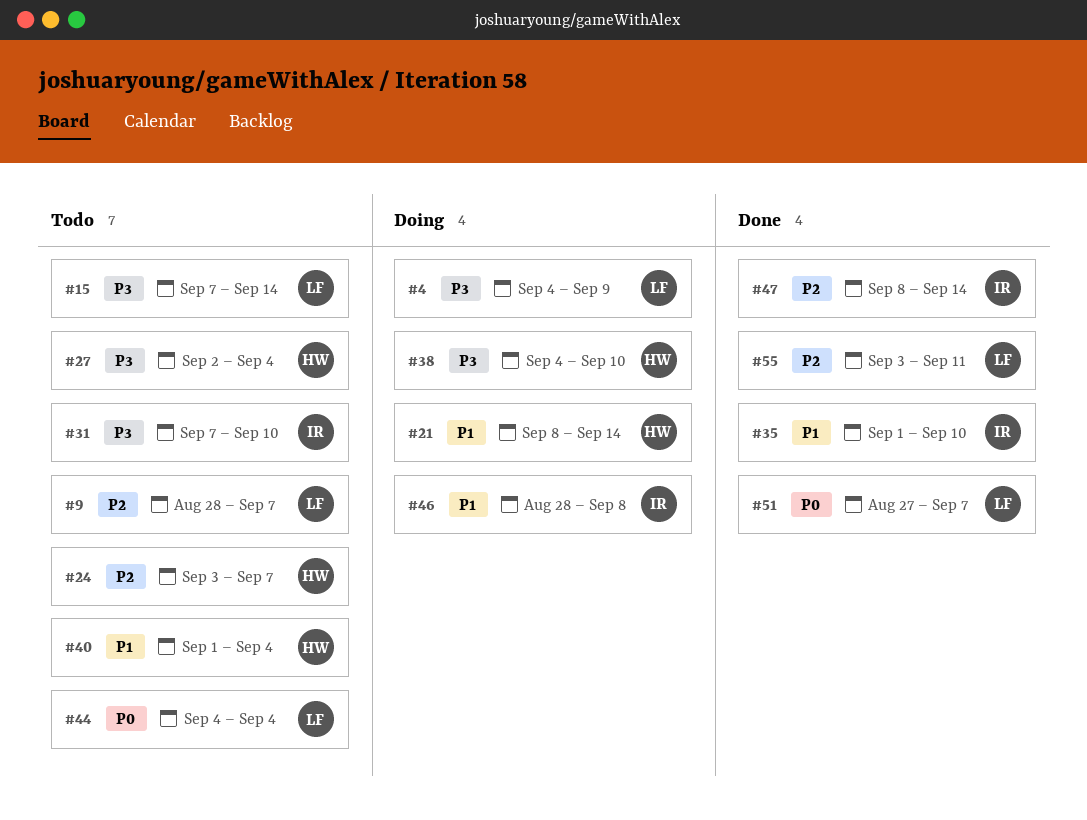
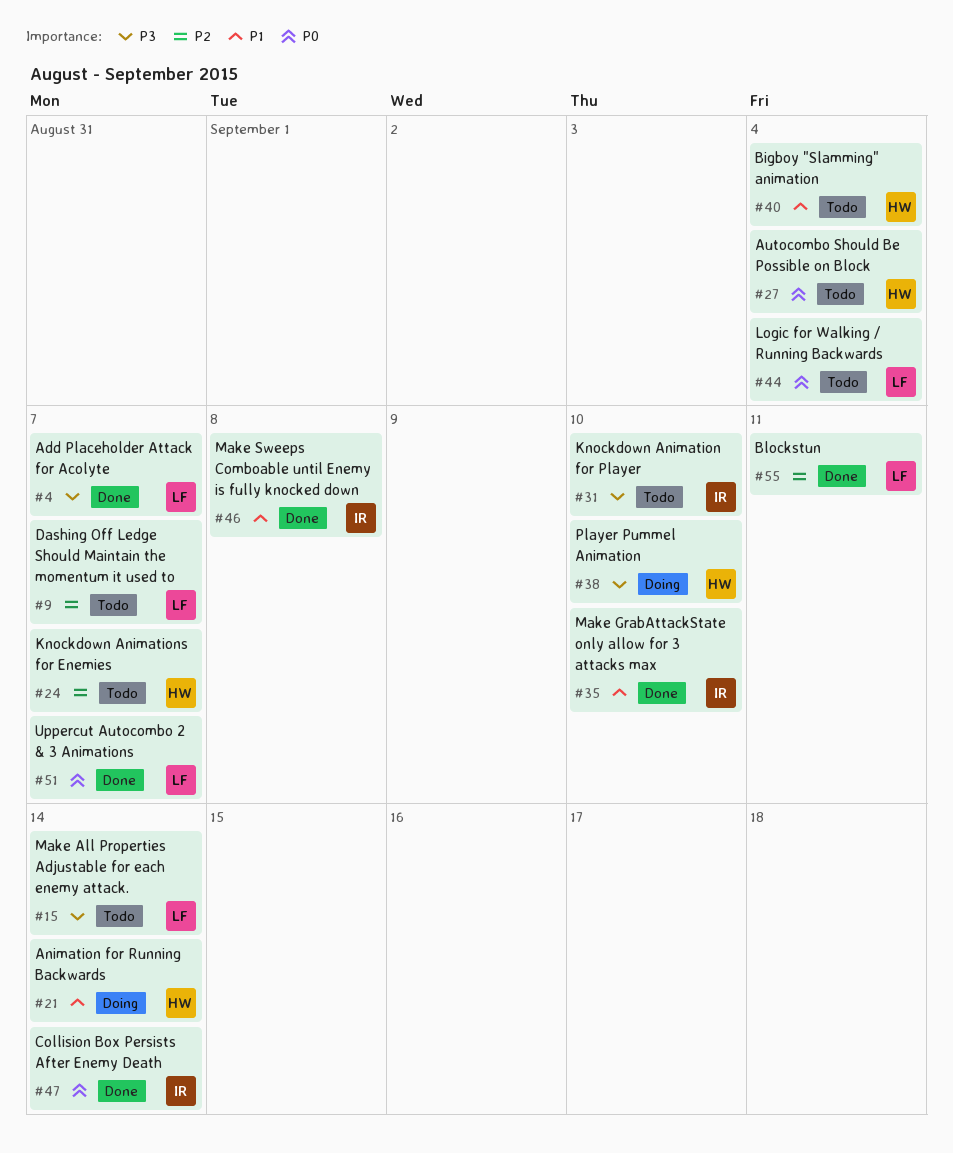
#4, status: Doing -> Done
#4, due: Sep 9 -> Sep 7
#27, priority: P3 -> P0
#46, status: Doing -> Done
#47, priority: P2 -> P0

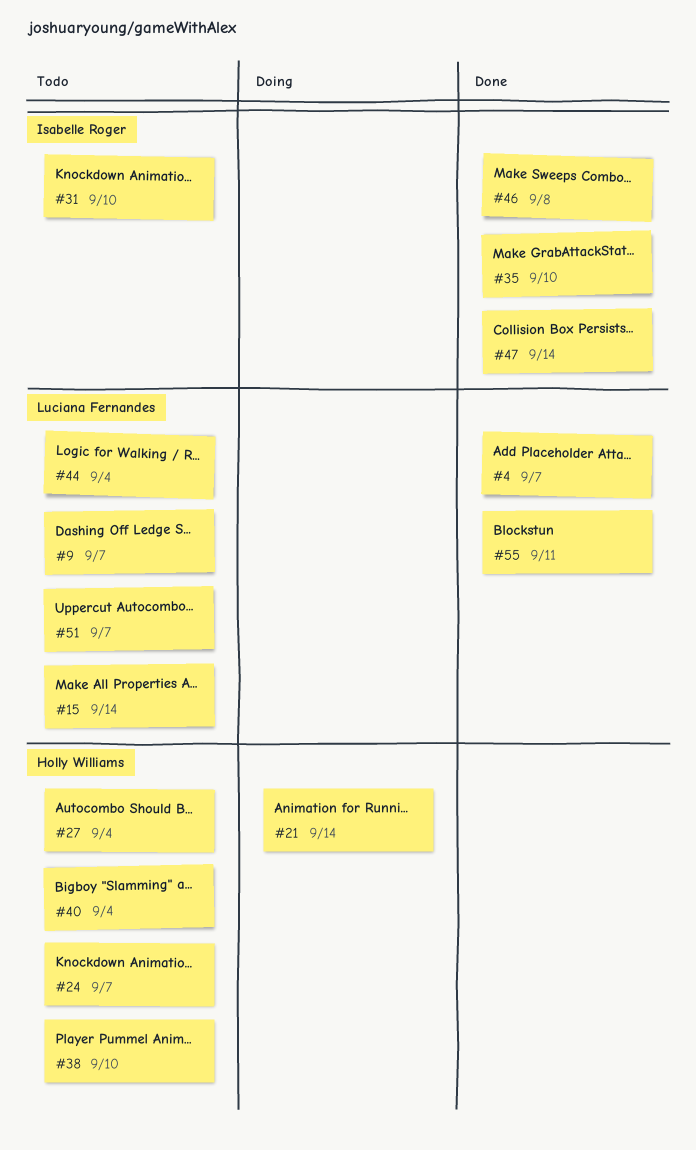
#38, status: Doing -> Todo
#51, status: Done -> Todo

